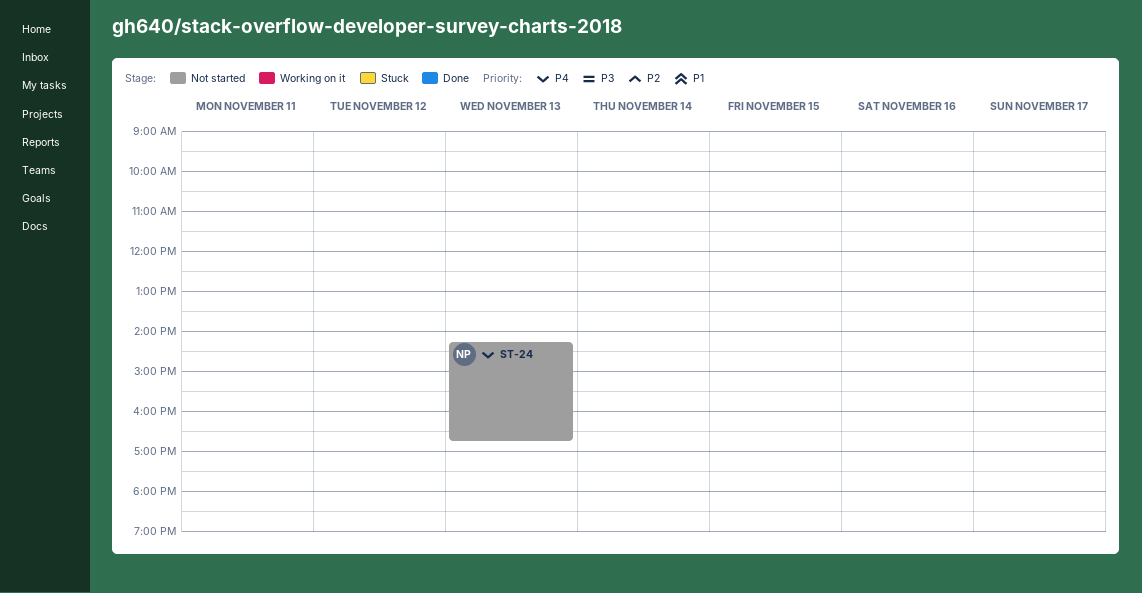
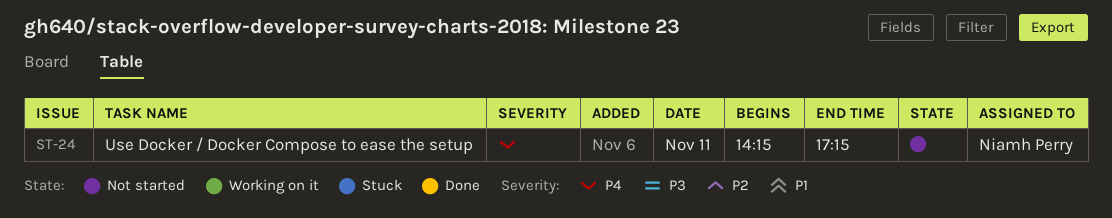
ST-24, day: Nov 13 -> Nov 11
ST-24, ends: 16:45 -> 17:15

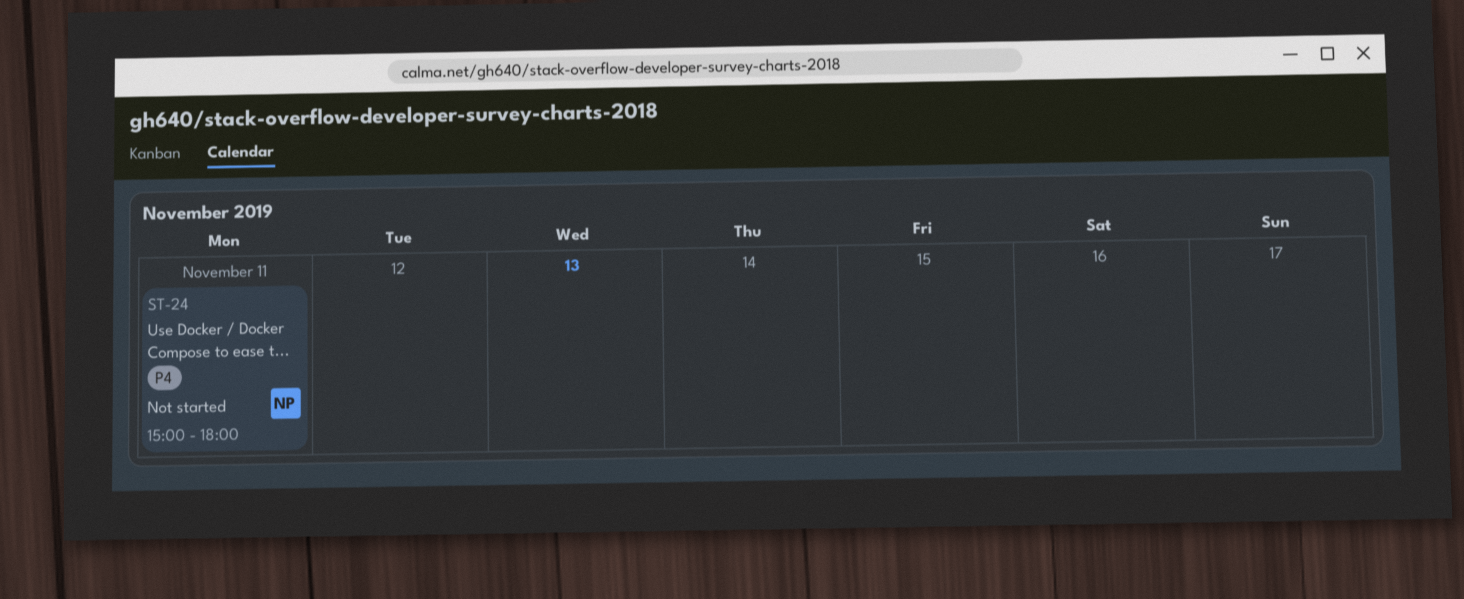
ST-24, begins: 14:15 -> 15:00
ST-24, ends: 17:15 -> 18:00

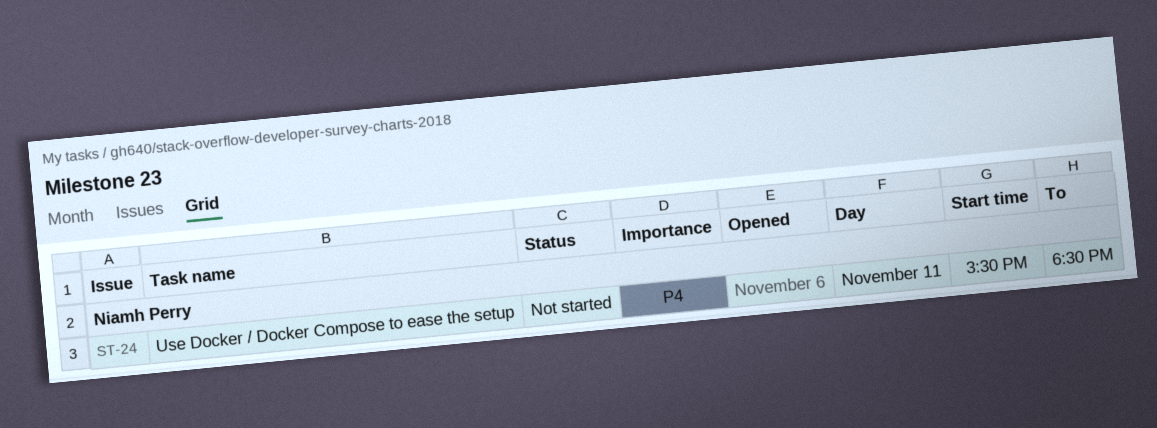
ST-24, begins: 15:00 -> 15:30
ST-24, ends: 18:00 -> 18:30

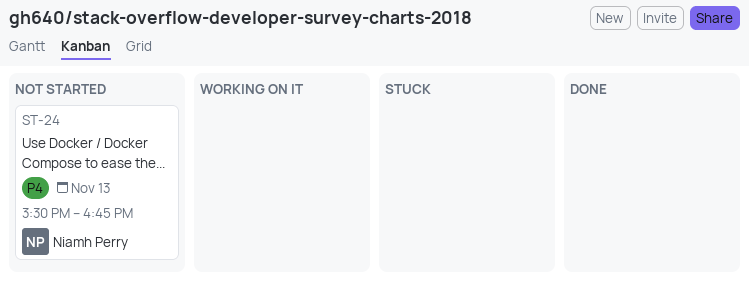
ST-24, day: Nov 11 -> Nov 13
ST-24, ends: 18:30 -> 16:45

